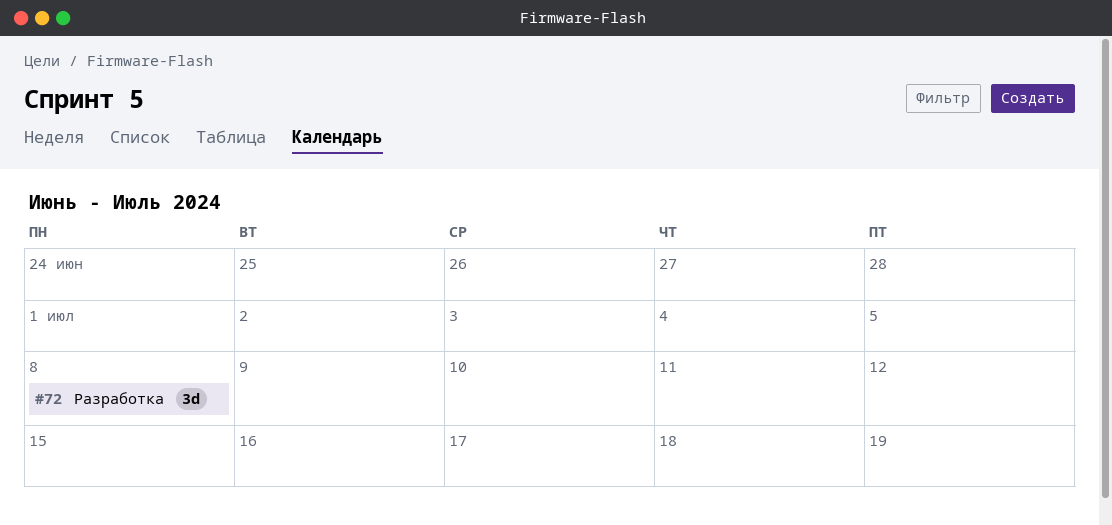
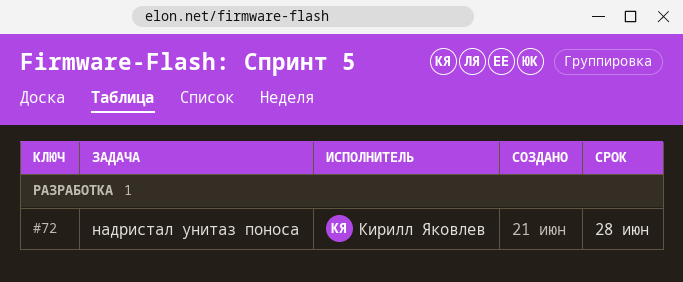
#72, due: Jul 8 -> Jun 28

